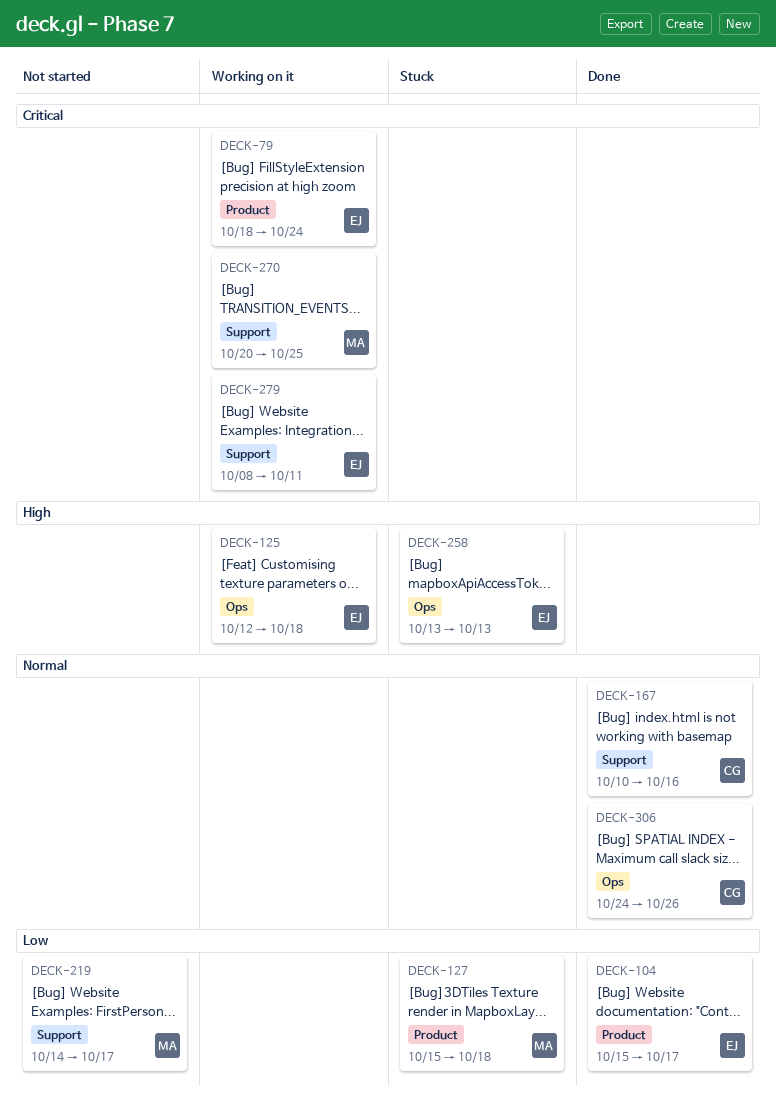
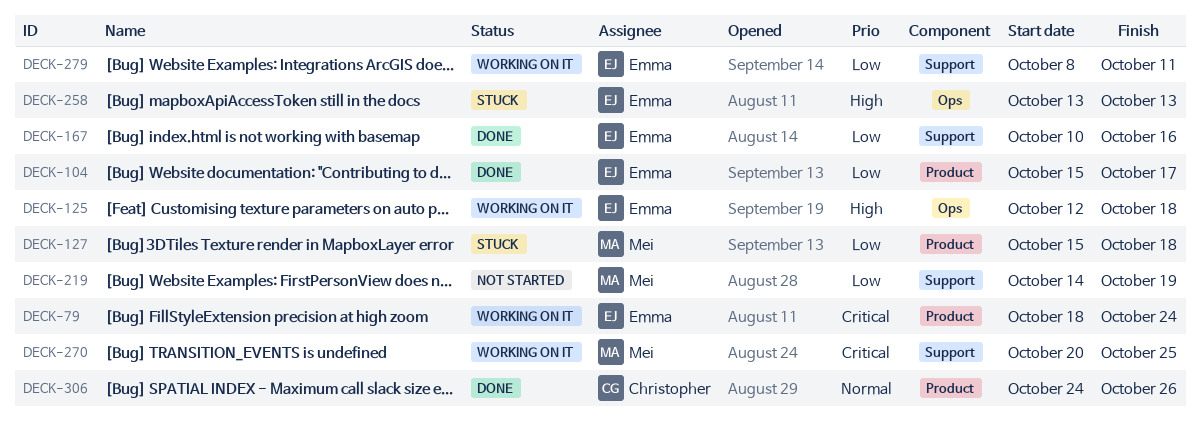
DECK-167, owner: Christopher -> Emma
DECK-167, priority: Normal -> Low
DECK-219, due: Oct 17 -> Oct 19
DECK-279, priority: Critical -> Low
DECK-306, label: Ops -> Product

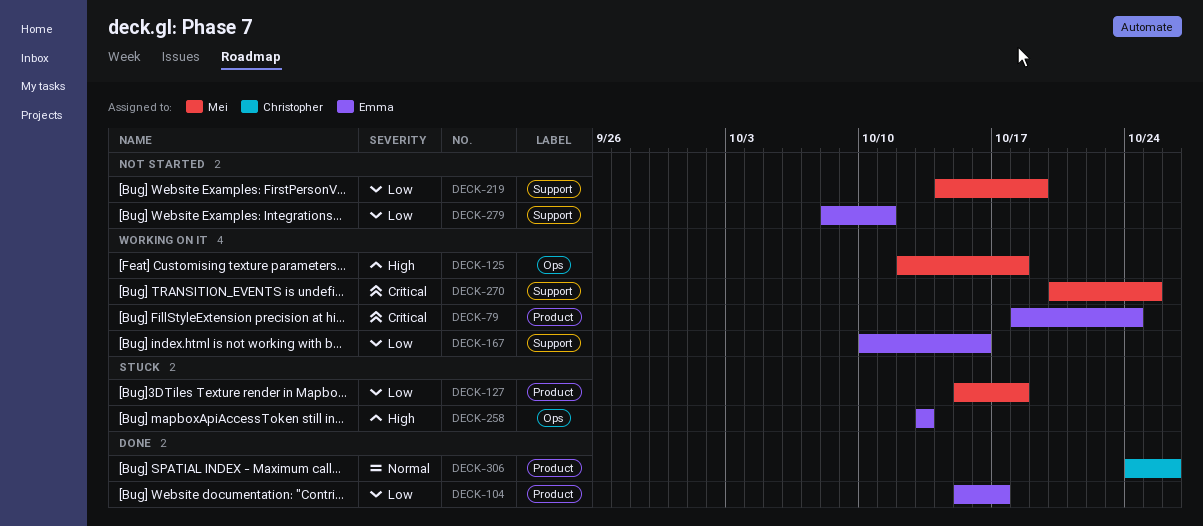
DECK-125, owner: Emma -> Mei
DECK-167, status: Done -> Working on it
DECK-279, status: Working on it -> Not started

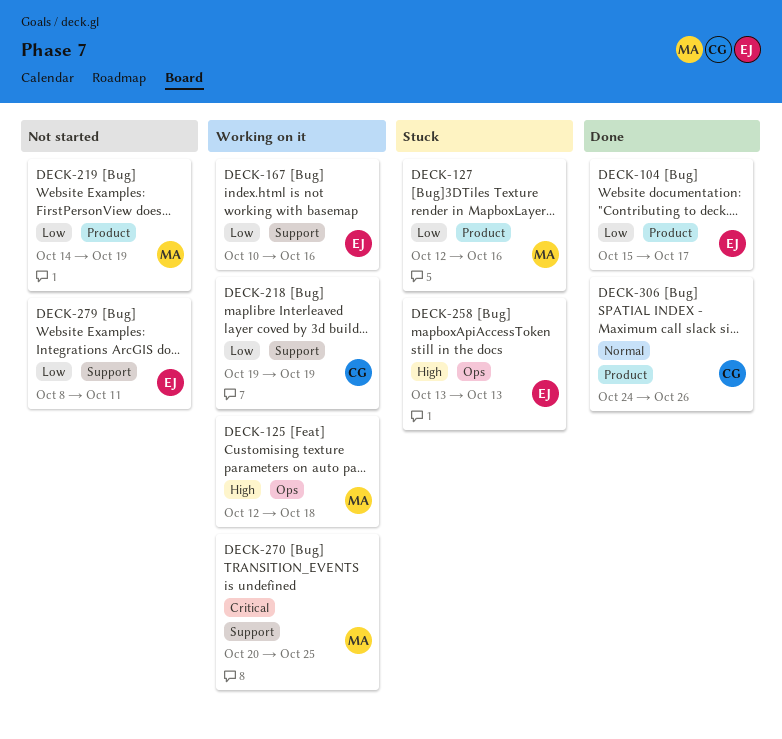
DECK-79: present -> none
DECK-127, start: Oct 15 -> Oct 12
DECK-127, due: Oct 18 -> Oct 16
DECK-218: none -> present
DECK-219, label: Support -> Product

